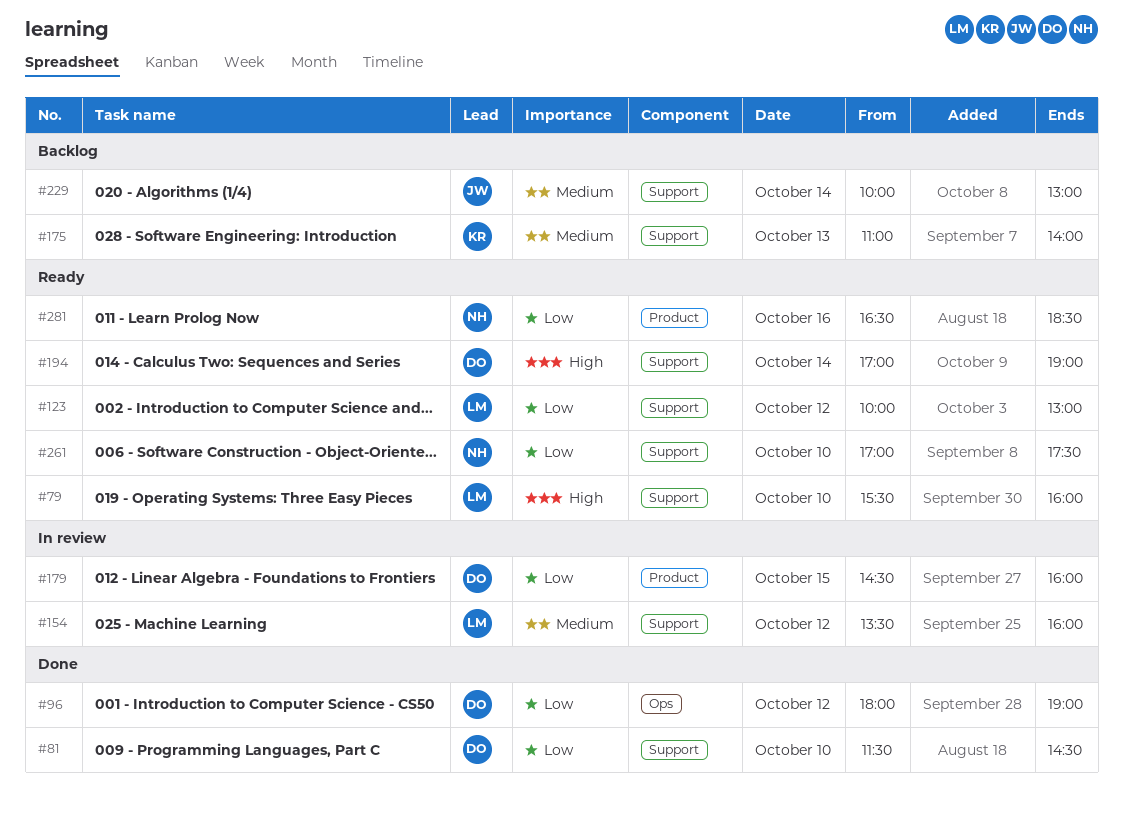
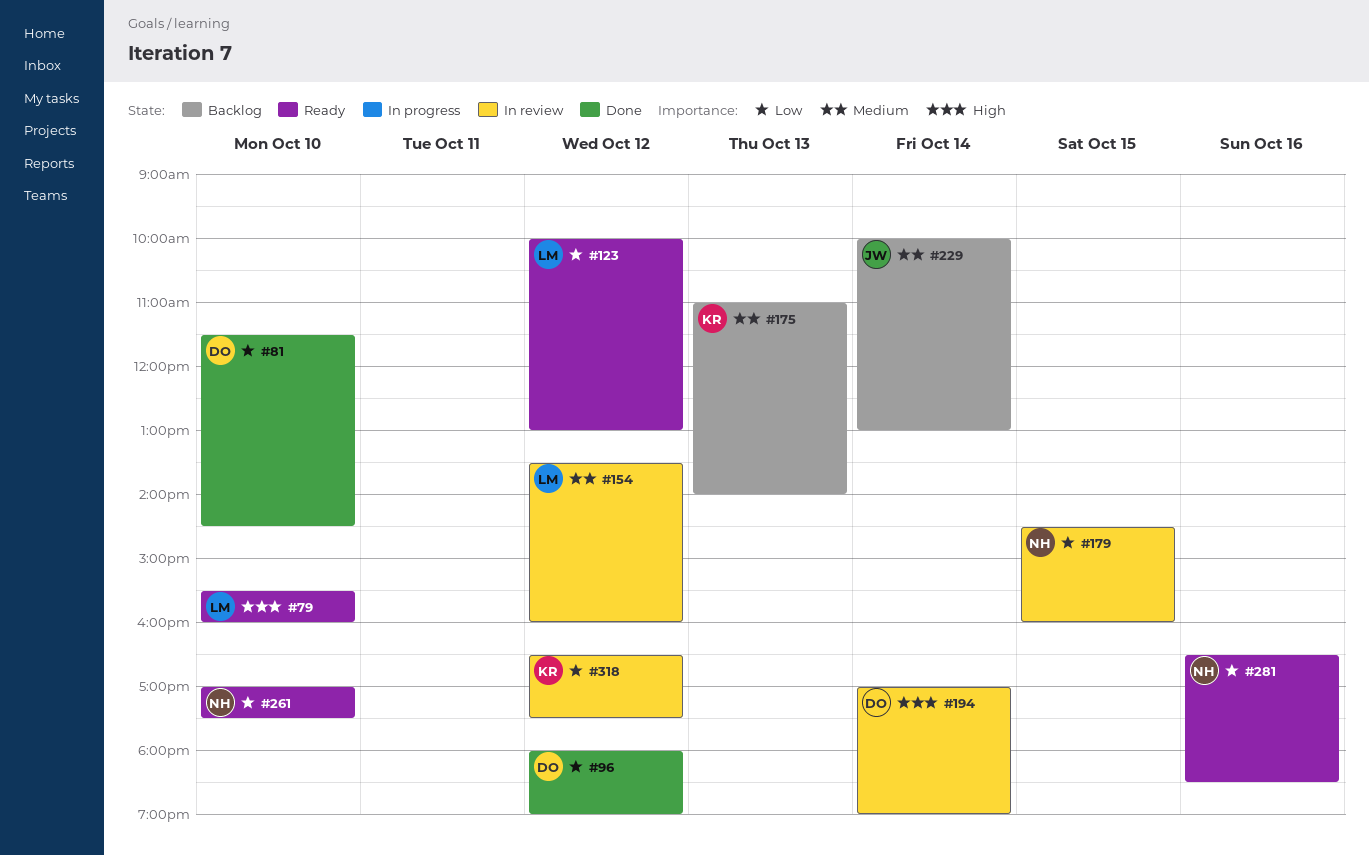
#179, owner: DO -> NH
#194, status: Ready -> In review
#318: none -> present

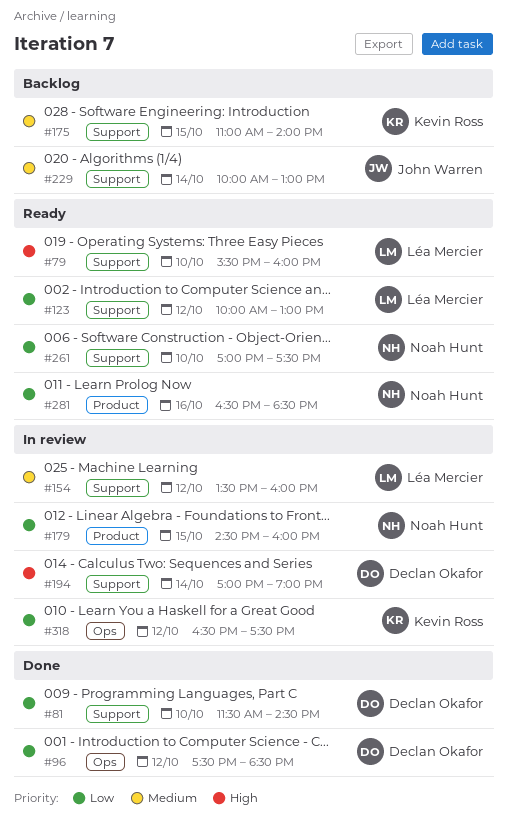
#96, begins: 18:00 -> 17:30
#96, ends: 19:00 -> 18:30
#175, day: Oct 13 -> Oct 15

